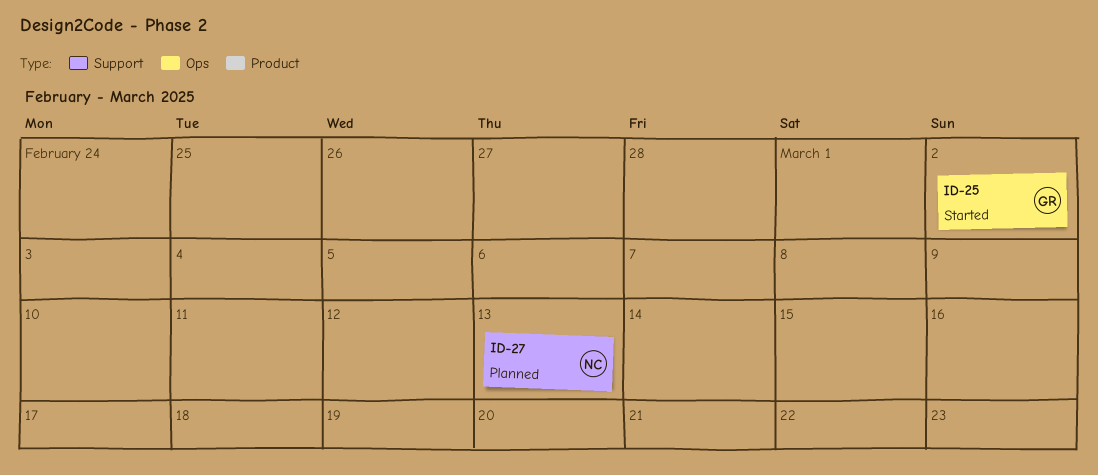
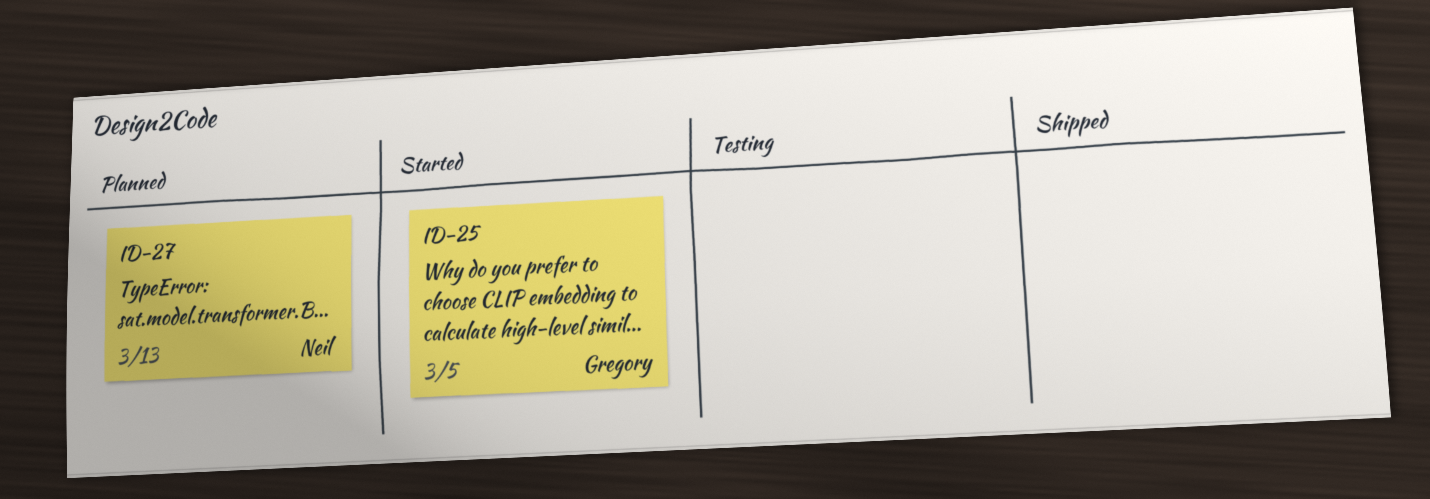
ID-25, due: Mar 2 -> Mar 5

